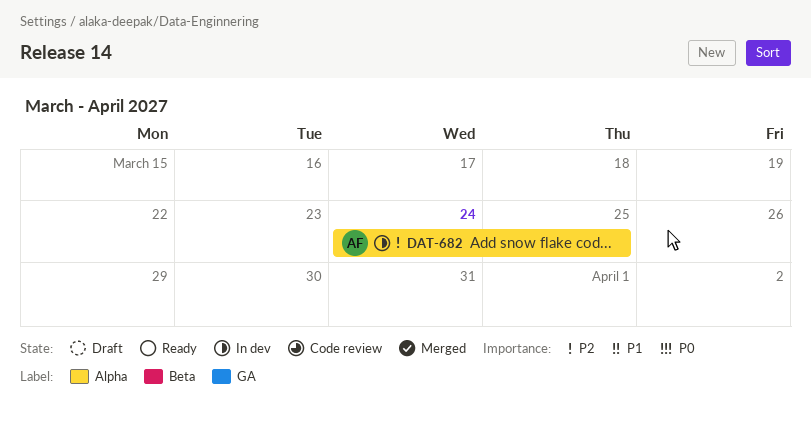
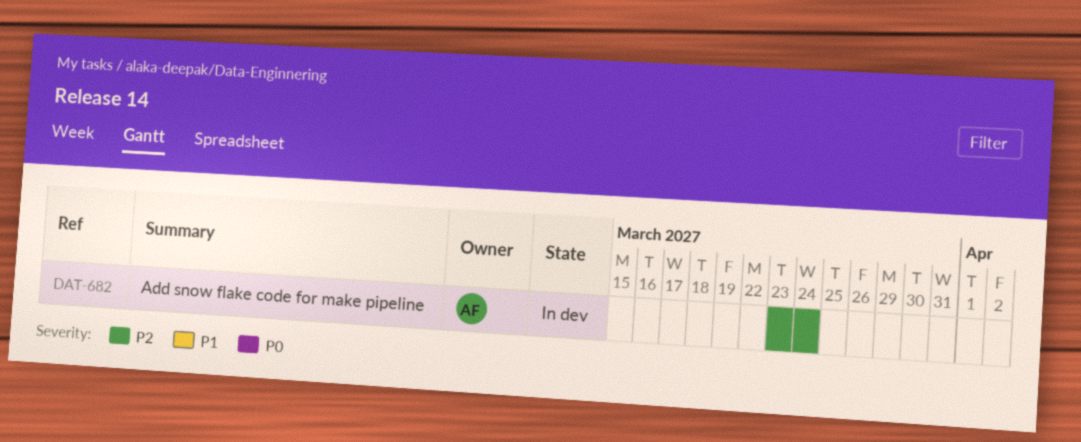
DAT-682, start: Mar 24 -> Mar 23
DAT-682, due: Mar 25 -> Mar 24

